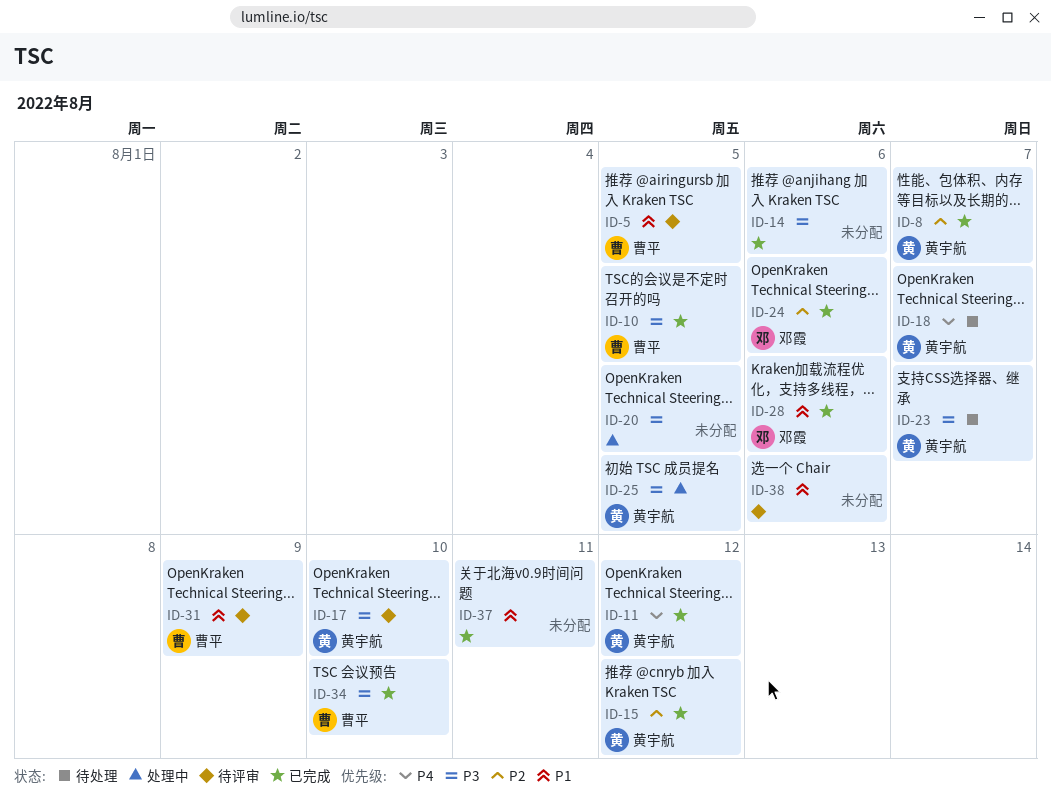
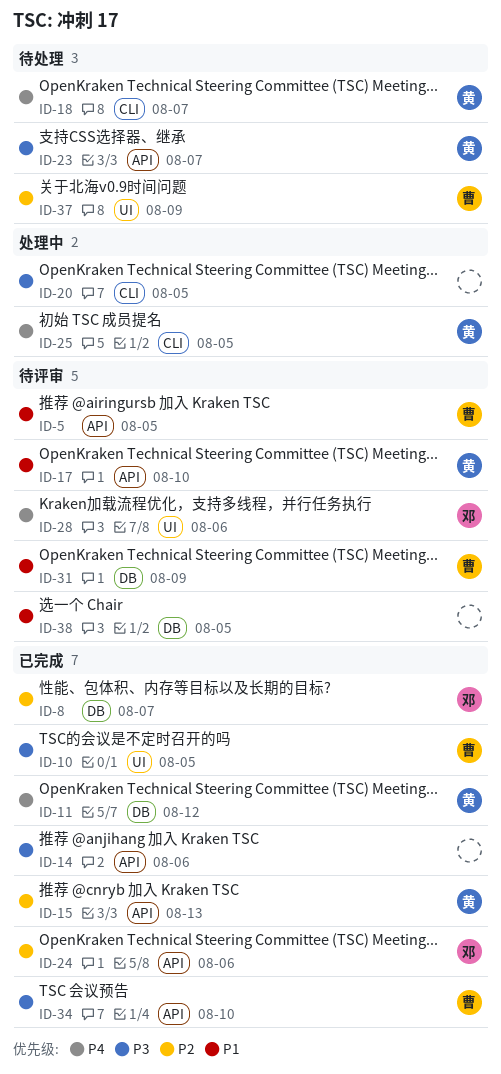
ID-8, owner: 黄宇航 -> 邓霞
ID-15, due: Aug 12 -> Aug 13
ID-17, priority: P3 -> P1
ID-25, priority: P3 -> P4
ID-28, status: 已完成 -> 待评审
ID-28, priority: P1 -> P4
ID-37, status: 已完成 -> 待处理
ID-37, owner: none -> 曹平
ID-37, priority: P1 -> P2
ID-37, due: Aug 11 -> Aug 9
ID-38, due: Aug 6 -> Aug 5

